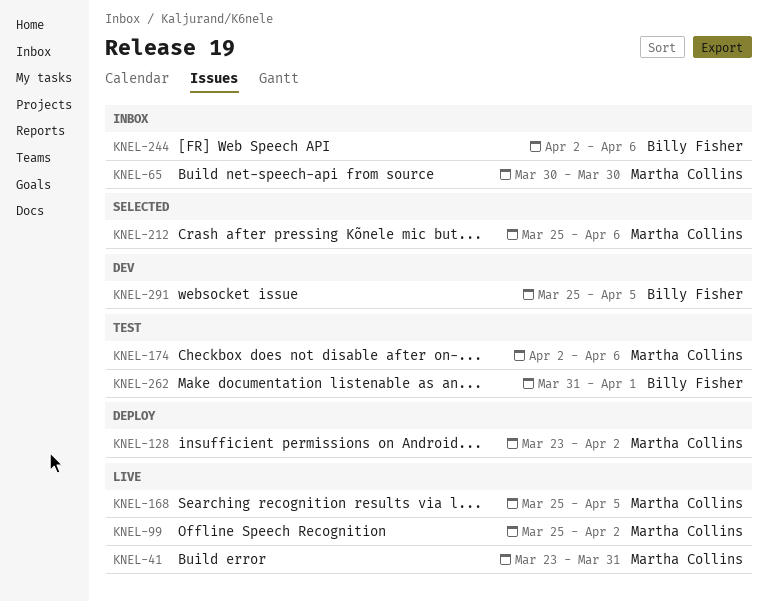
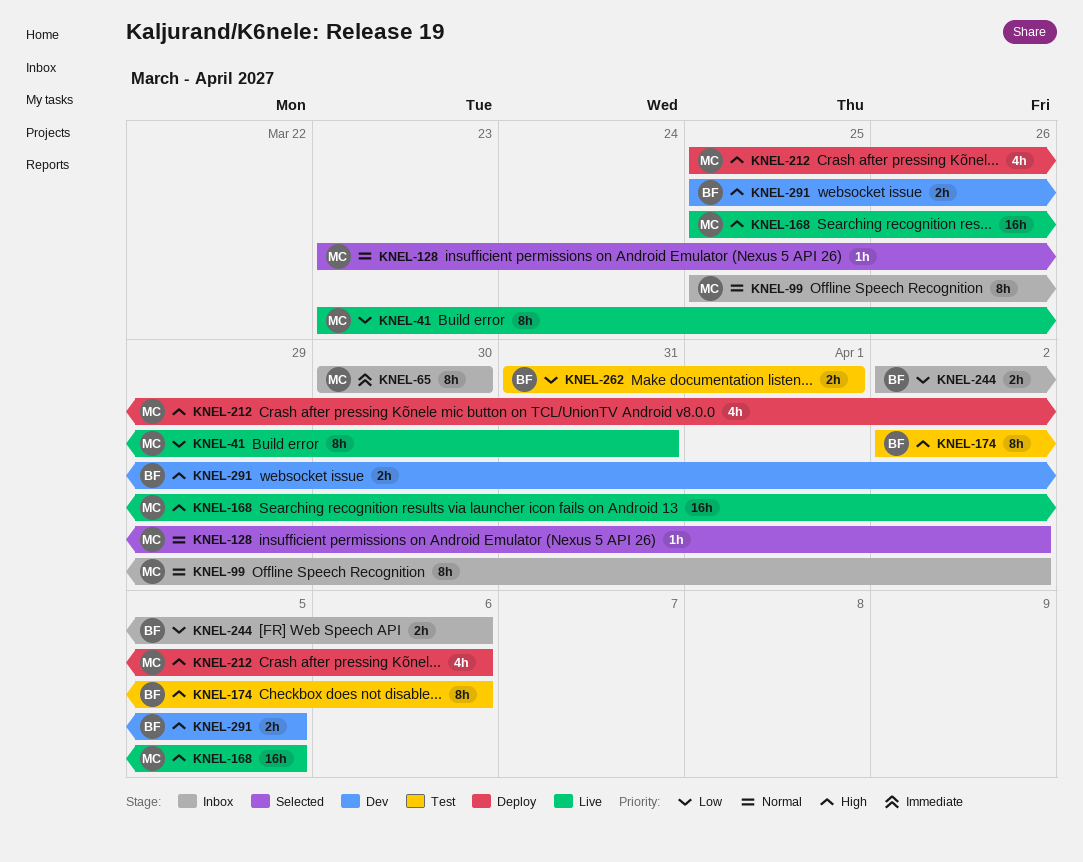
KNEL-99, status: Live -> Inbox
KNEL-128, status: Deploy -> Selected
KNEL-174, owner: Martha Collins -> Billy Fisher
KNEL-212, status: Selected -> Deploy

